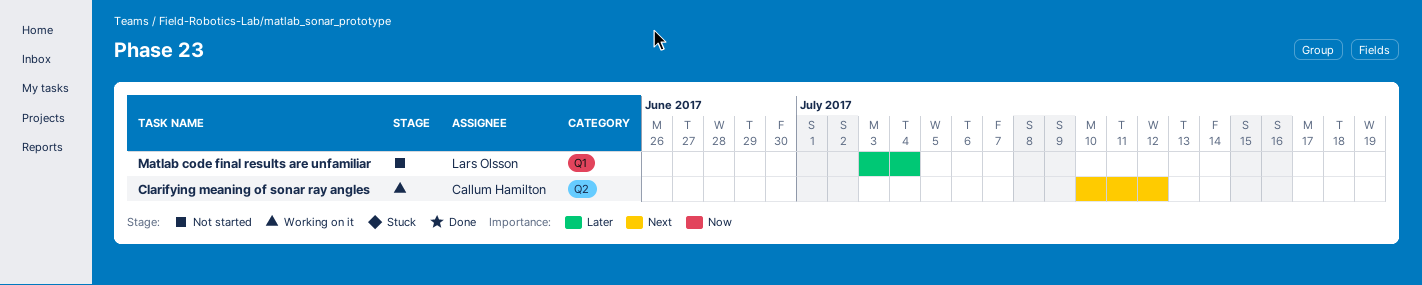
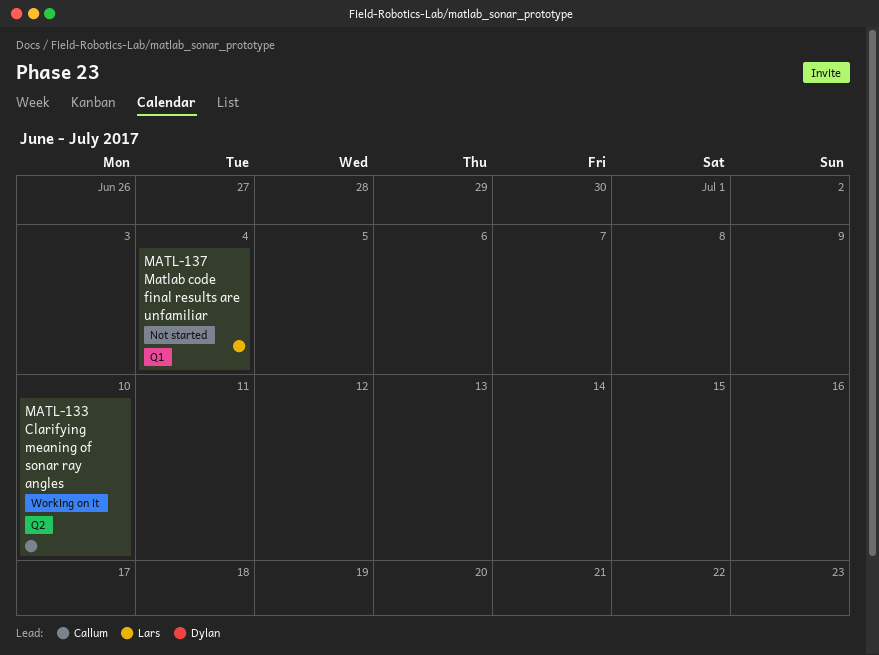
Clarifying meaning of sonar ray angles, due: Jul 12 -> Jul 10

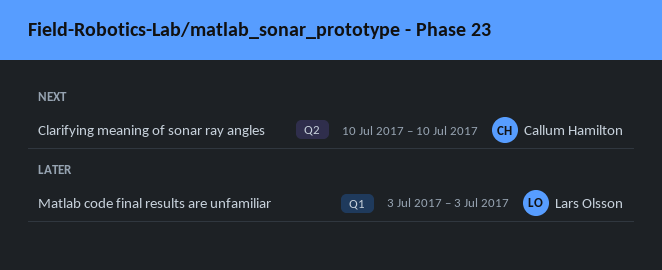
Matlab code final results are unfamiliar, due: Jul 4 -> Jul 3

